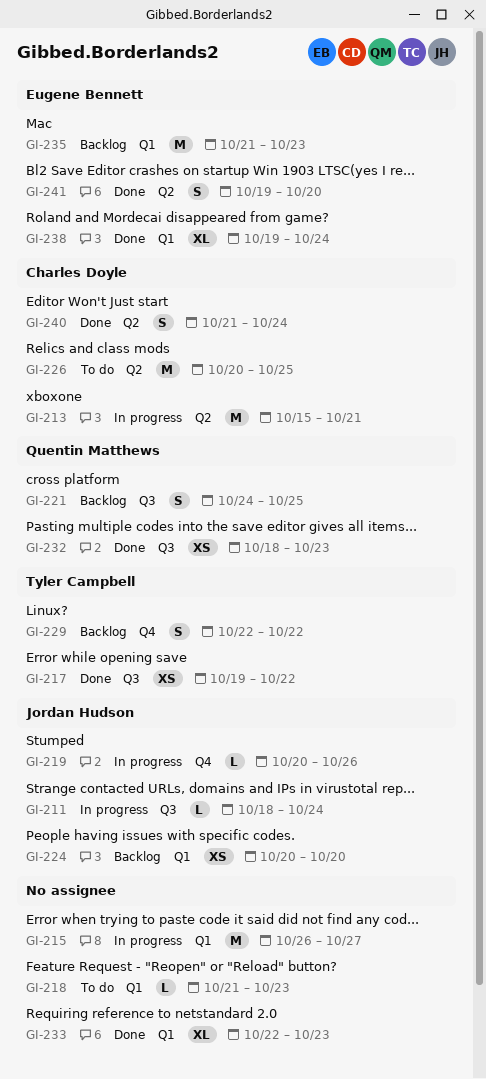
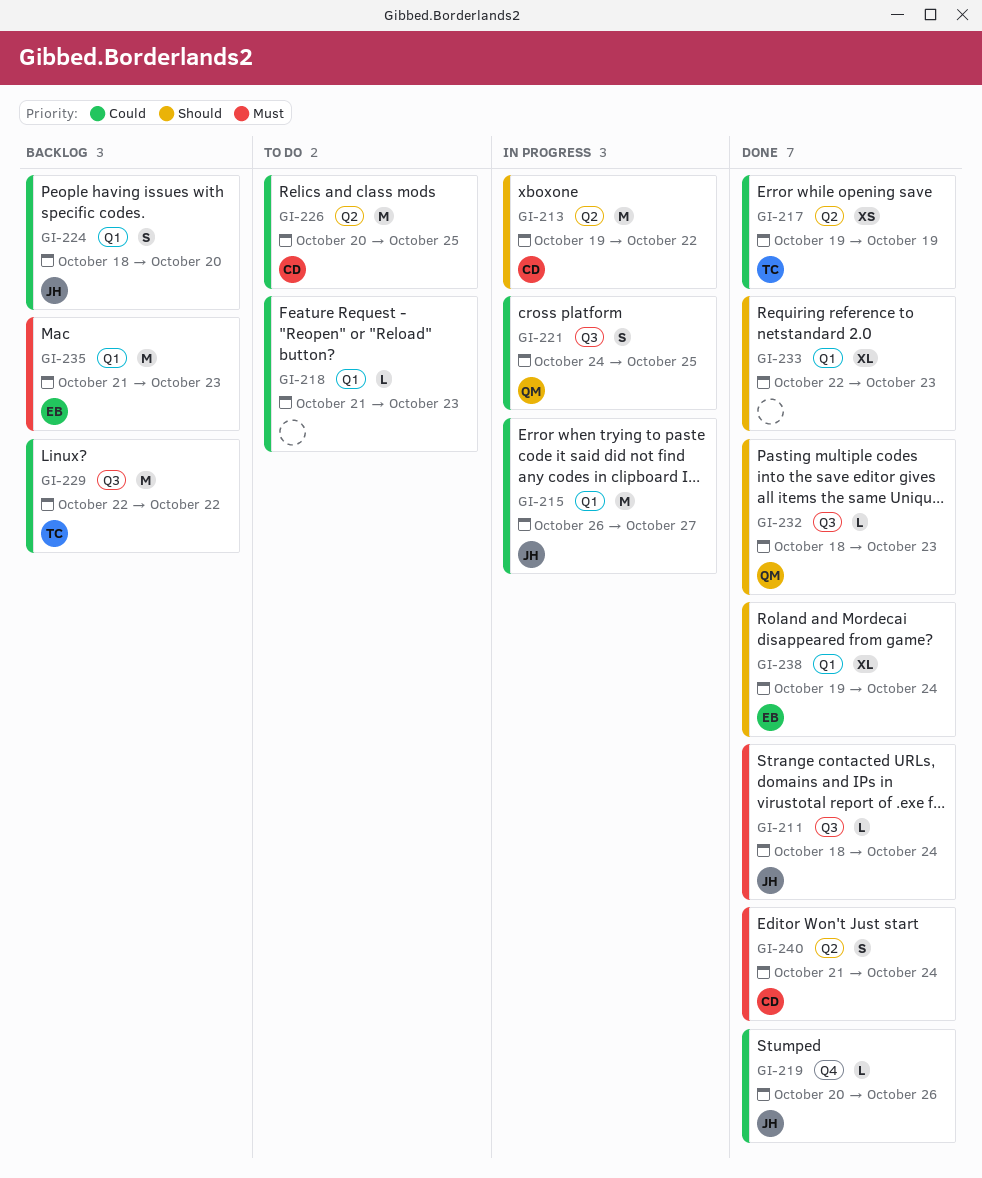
GI-211, status: In progress -> Done
GI-213, start: Oct 15 -> Oct 19
GI-213, due: Oct 21 -> Oct 22
GI-215, owner: none -> Jordan Hudson
GI-217, label: Q3 -> Q2
GI-217, due: Oct 22 -> Oct 19
GI-219, status: In progress -> Done
GI-221, status: Backlog -> In progress
GI-224, estimate: XS -> S
GI-224, start: Oct 20 -> Oct 18
GI-229, label: Q4 -> Q3
GI-229, estimate: S -> M
GI-232, estimate: XS -> L
GI-241: present -> none

